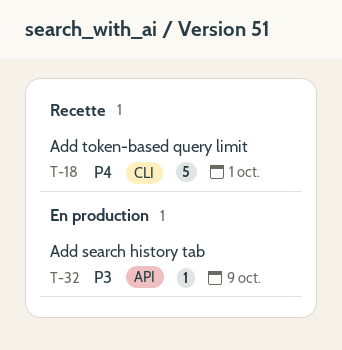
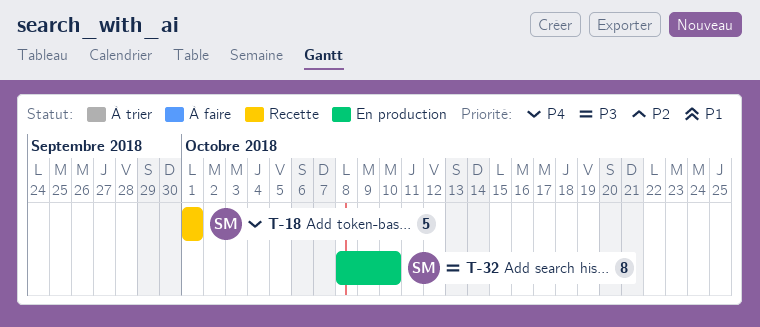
T-32, estimate: 1 -> 8
T-32, due: Oct 9 -> Oct 10

